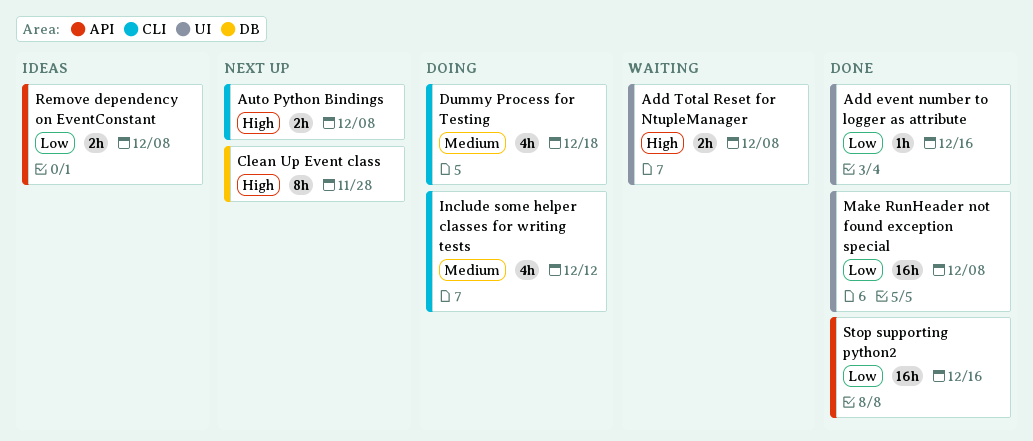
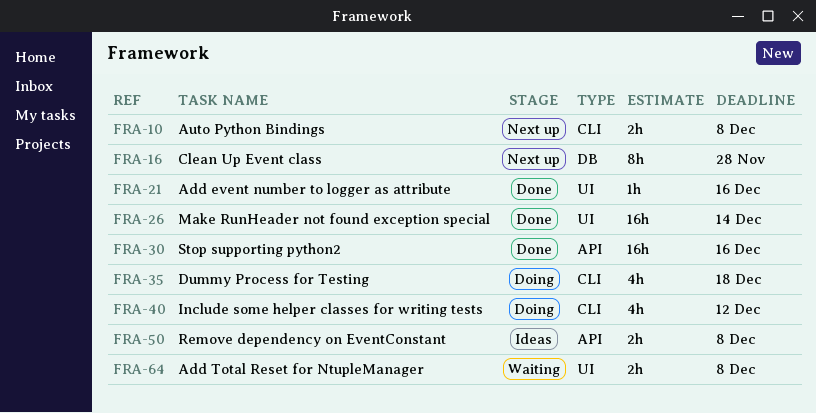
Make RunHeader not found exception special, due: Dec 8 -> Dec 14

